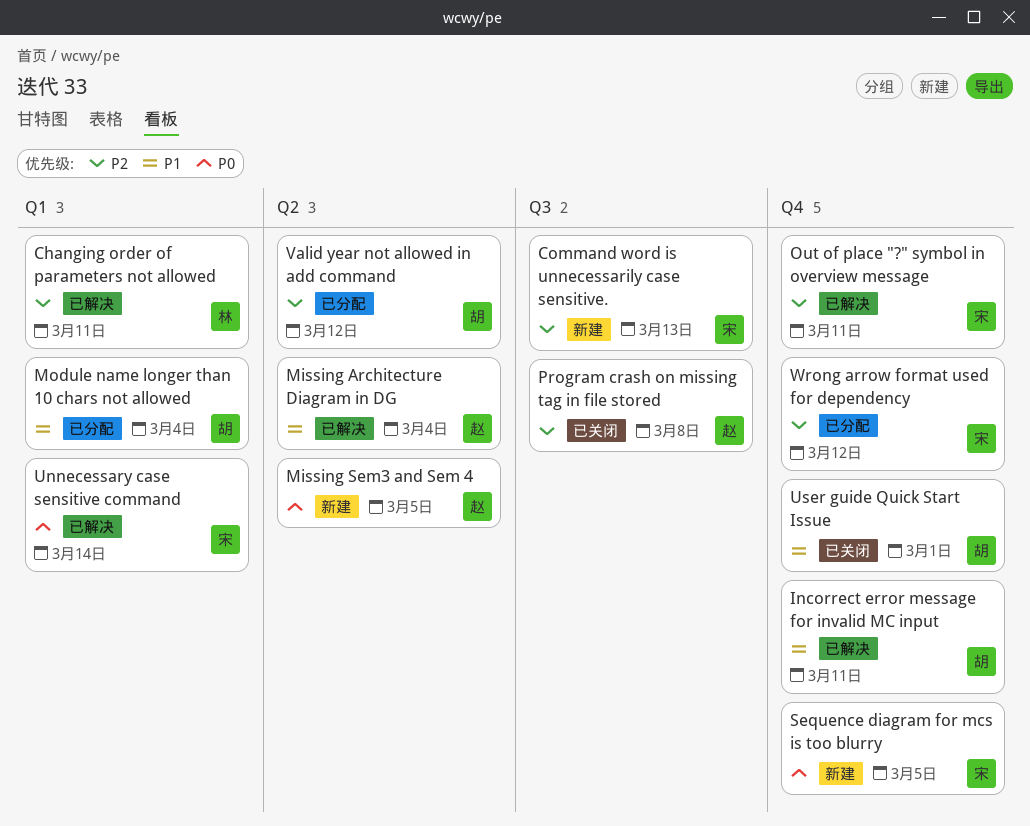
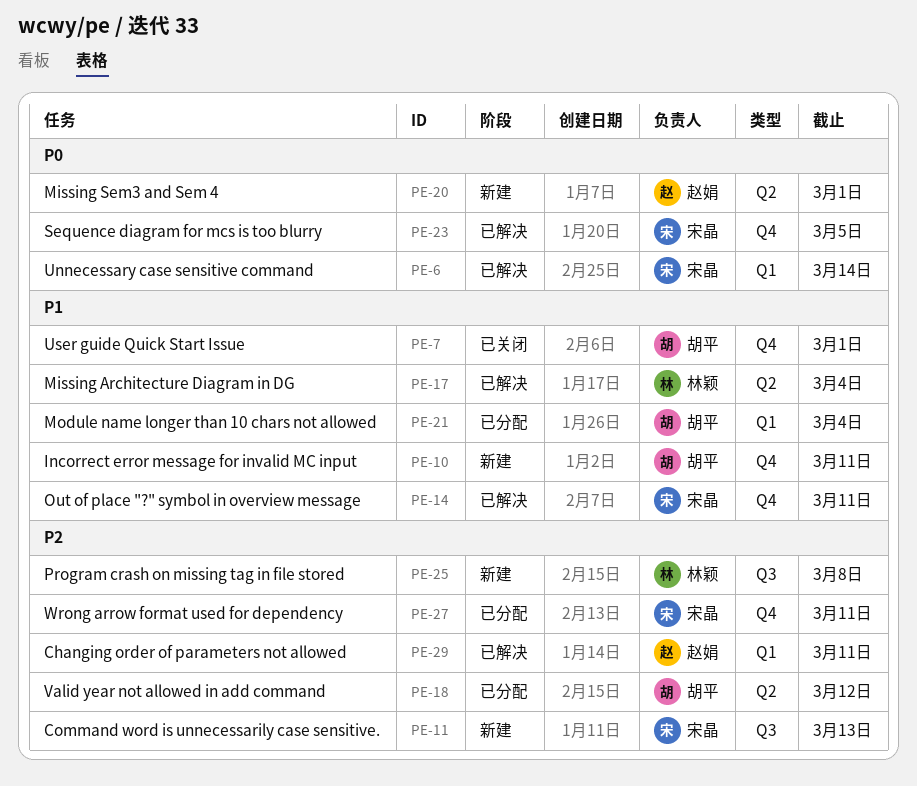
Changing order of parameters not allowed, owner: 林颖 -> 赵娟
Incorrect error message for invalid MC input, status: 已解决 -> 新建
Missing Architecture Diagram in DG, owner: 赵娟 -> 林颖
Missing Sem3 and Sem 4, due: Mar 5 -> Mar 1
Out of place "?" symbol in overview message, priority: P2 -> P1
Program crash on missing tag in file stored, status: 已关闭 -> 新建
Program crash on missing tag in file stored, owner: 赵娟 -> 林颖
Sequence diagram for mcs is too blurry, status: 新建 -> 已解决
Wrong arrow format used for dependency, due: Mar 12 -> Mar 11

